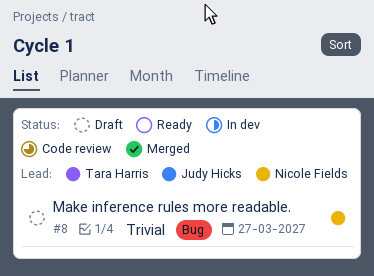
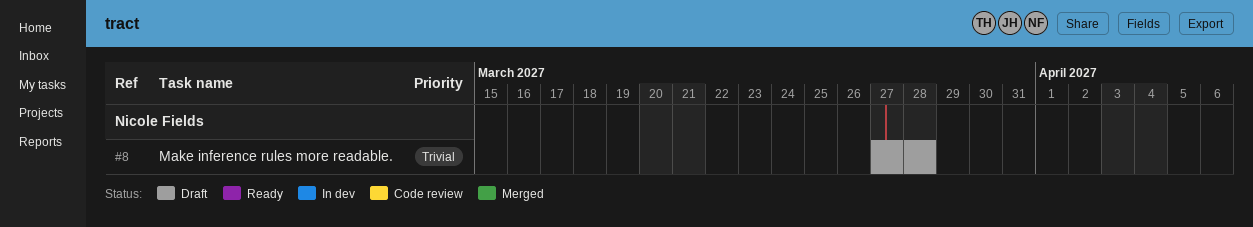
#8, due: Mar 27 -> Mar 28

